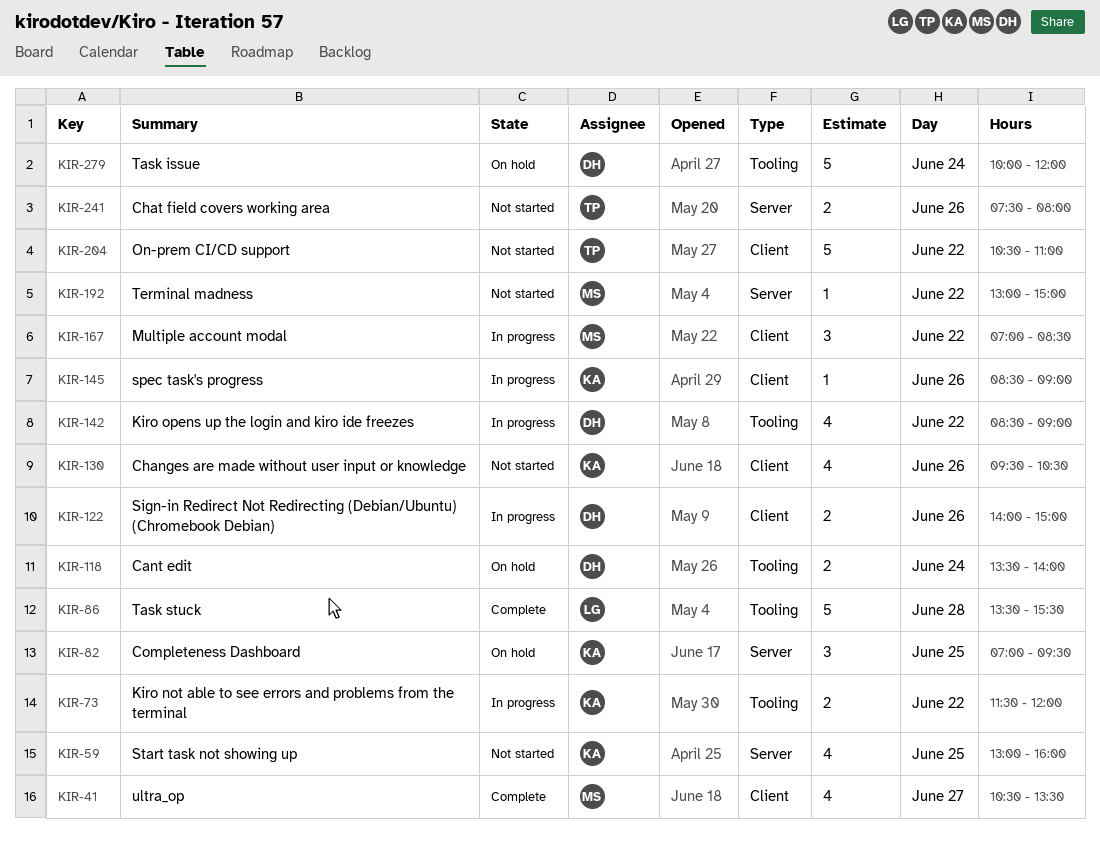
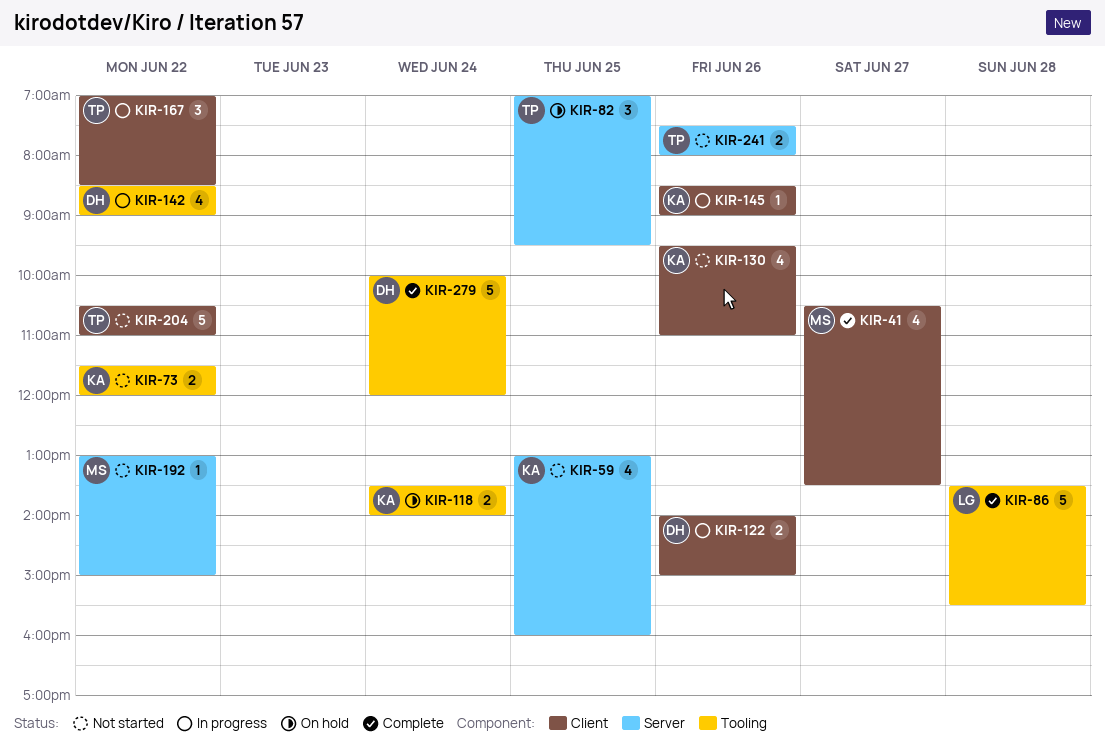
KIR-73, status: In progress -> Not started
KIR-82, owner: KA -> TP
KIR-118, owner: DH -> KA
KIR-130, ends: 10:30 -> 11:00
KIR-167, owner: MS -> TP
KIR-279, status: On hold -> Complete

